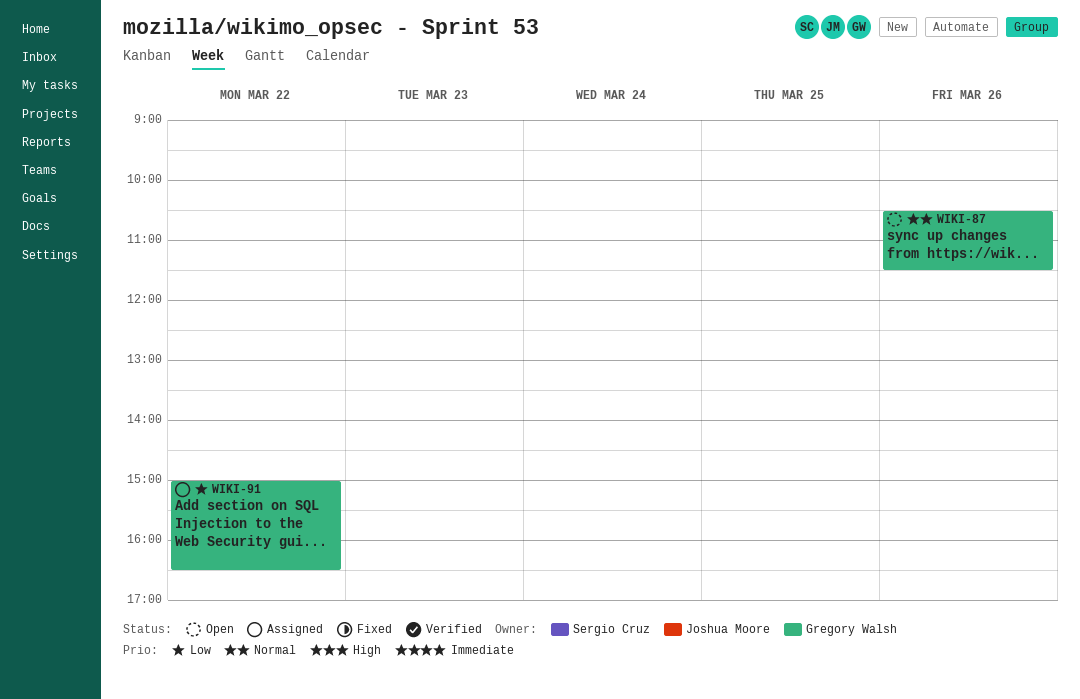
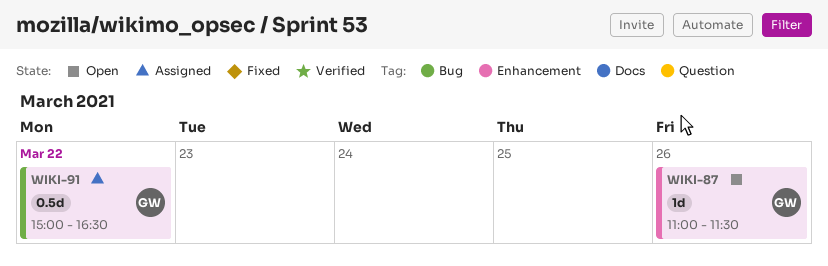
WIKI-87, begins: 10:30 -> 11:00

